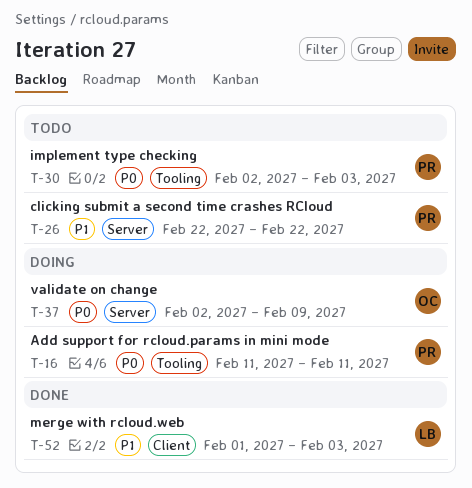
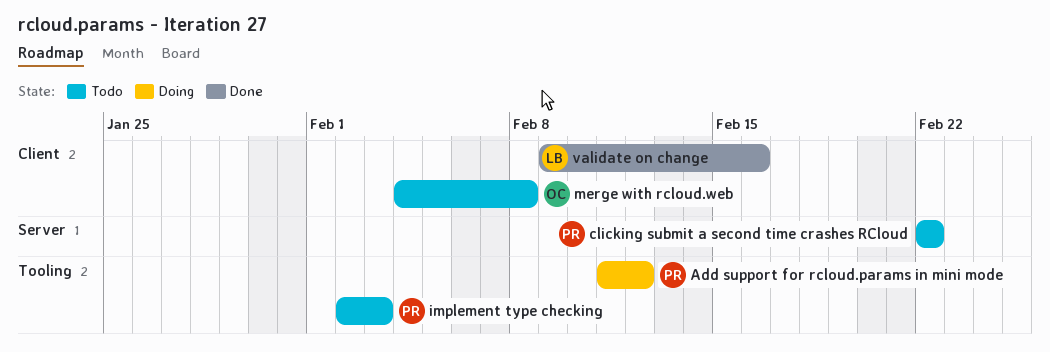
Add support for rcloud.params in mini mode, due: Feb 11 -> Feb 12
merge with rcloud.web, status: Done -> Todo
merge with rcloud.web, owner: LB -> OC
merge with rcloud.web, start: Feb 1 -> Feb 4
merge with rcloud.web, due: Feb 3 -> Feb 8
validate on change, status: Doing -> Done
validate on change, owner: OC -> LB
validate on change, label: Server -> Client
validate on change, start: Feb 2 -> Feb 9
validate on change, due: Feb 9 -> Feb 16

